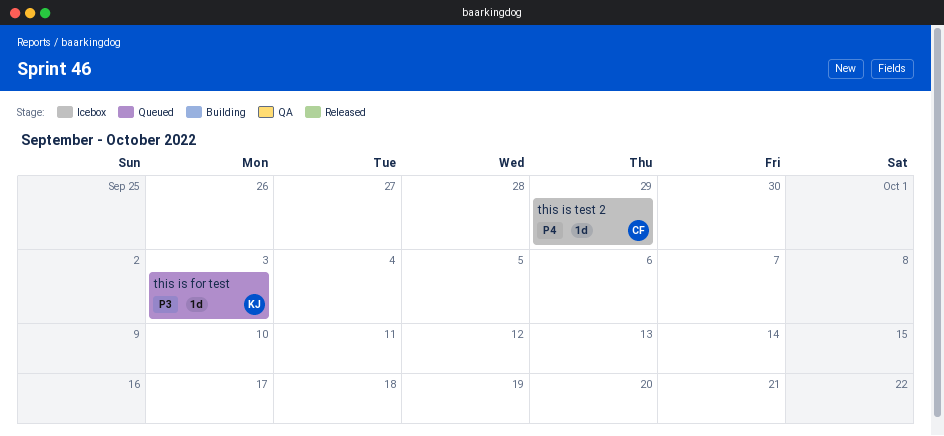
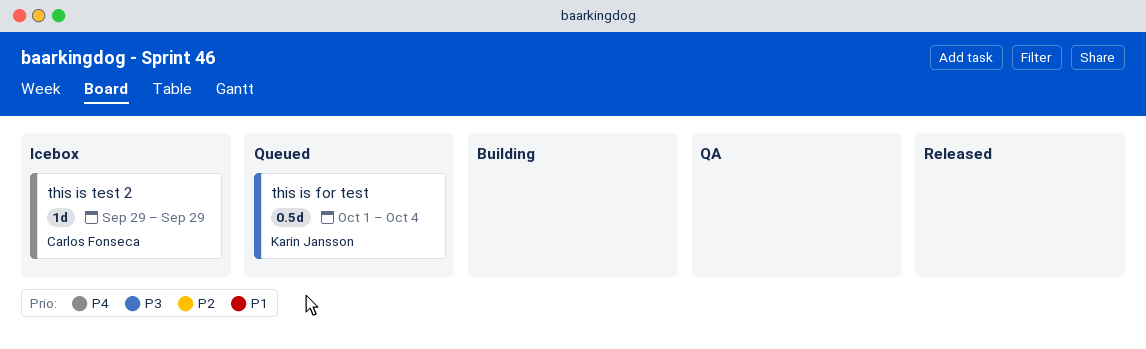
this is for test, estimate: 1d -> 0.5d
this is for test, due: Oct 3 -> Oct 4

